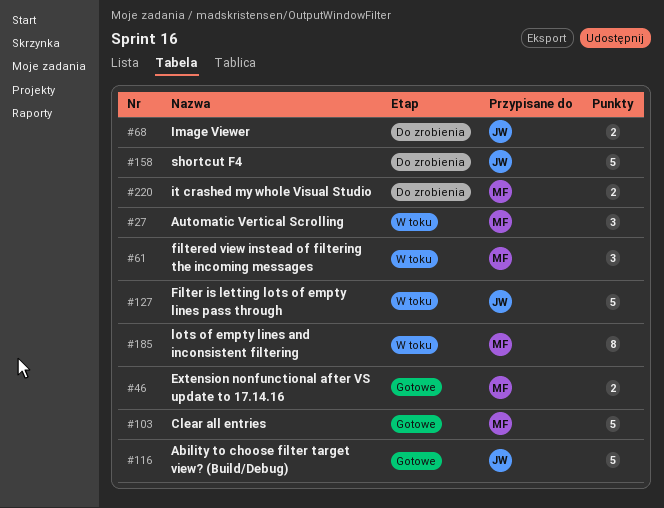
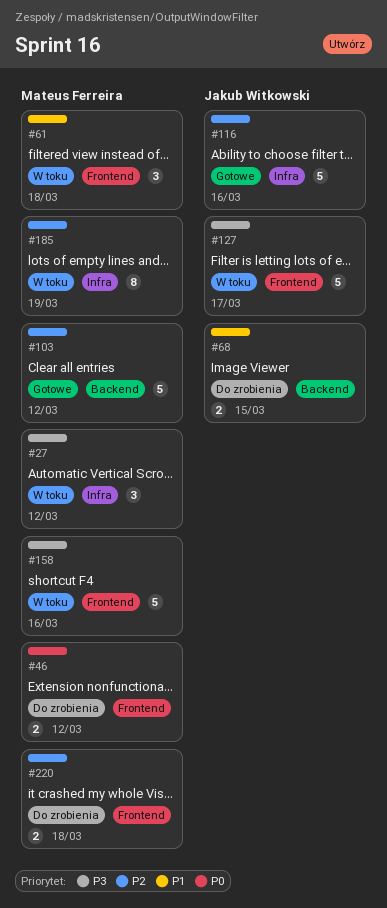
#46, status: Gotowe -> Do zrobienia
#158, status: Do zrobienia -> W toku
#158, owner: Jakub Witkowski -> Mateus Ferreira

